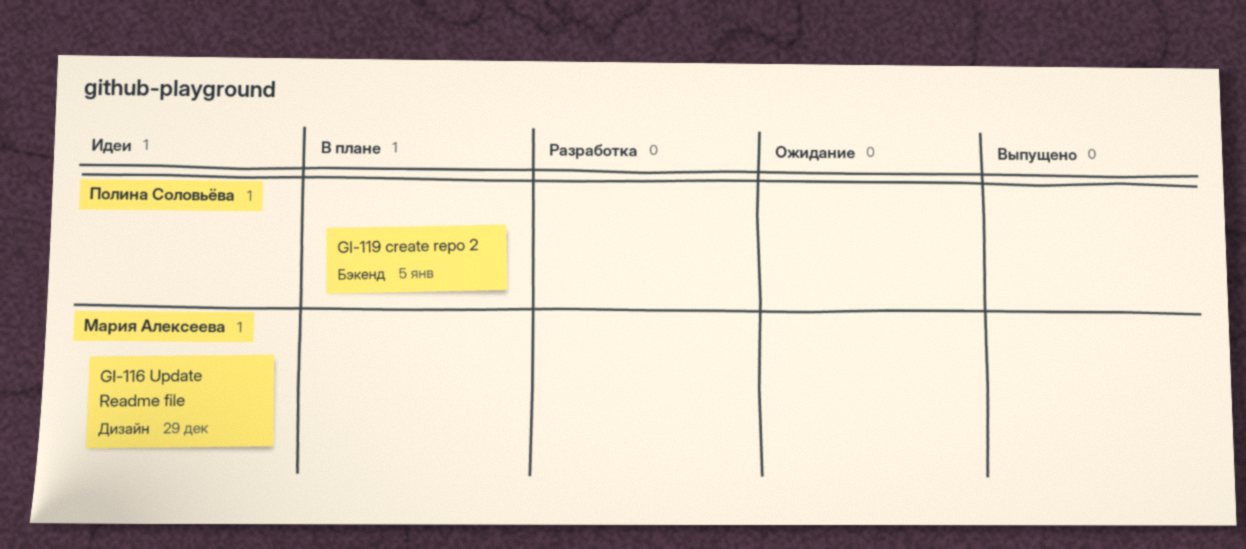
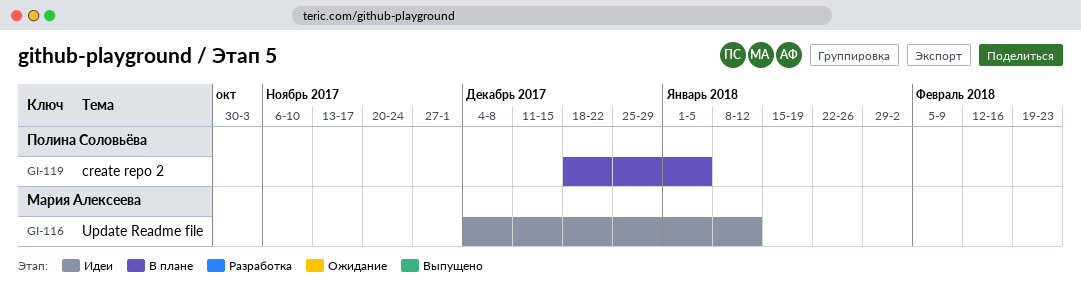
GI-116, due: Dec 29 -> Jan 12

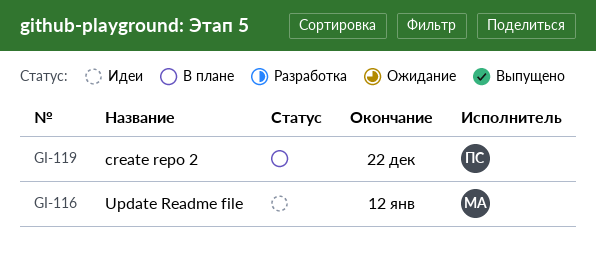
GI-119, due: Jan 5 -> Dec 22

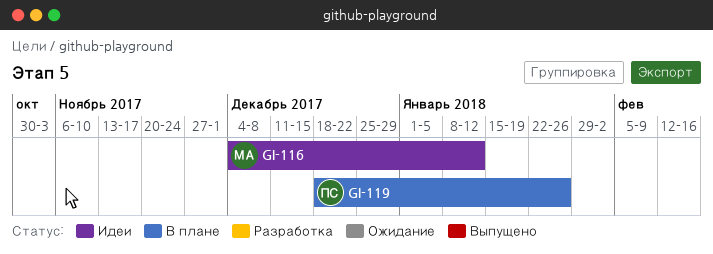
GI-119, due: Dec 22 -> Jan 26

